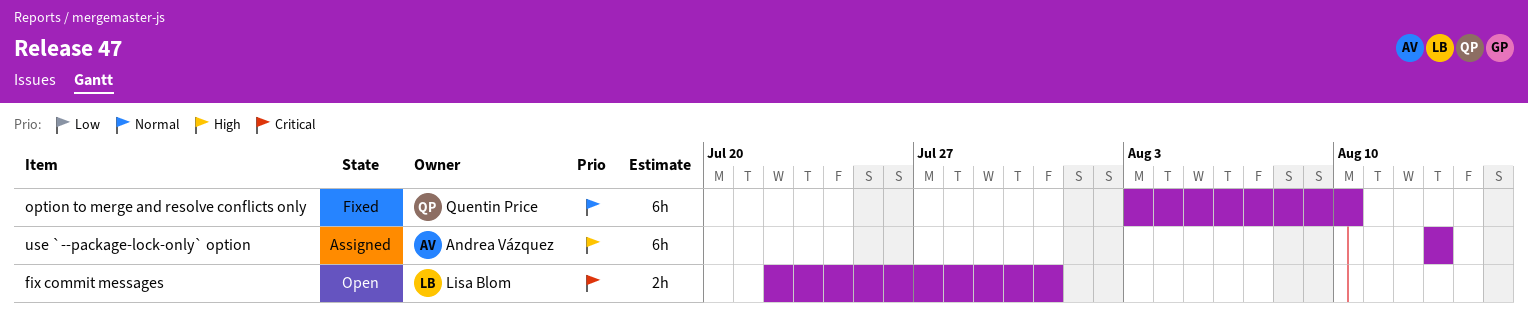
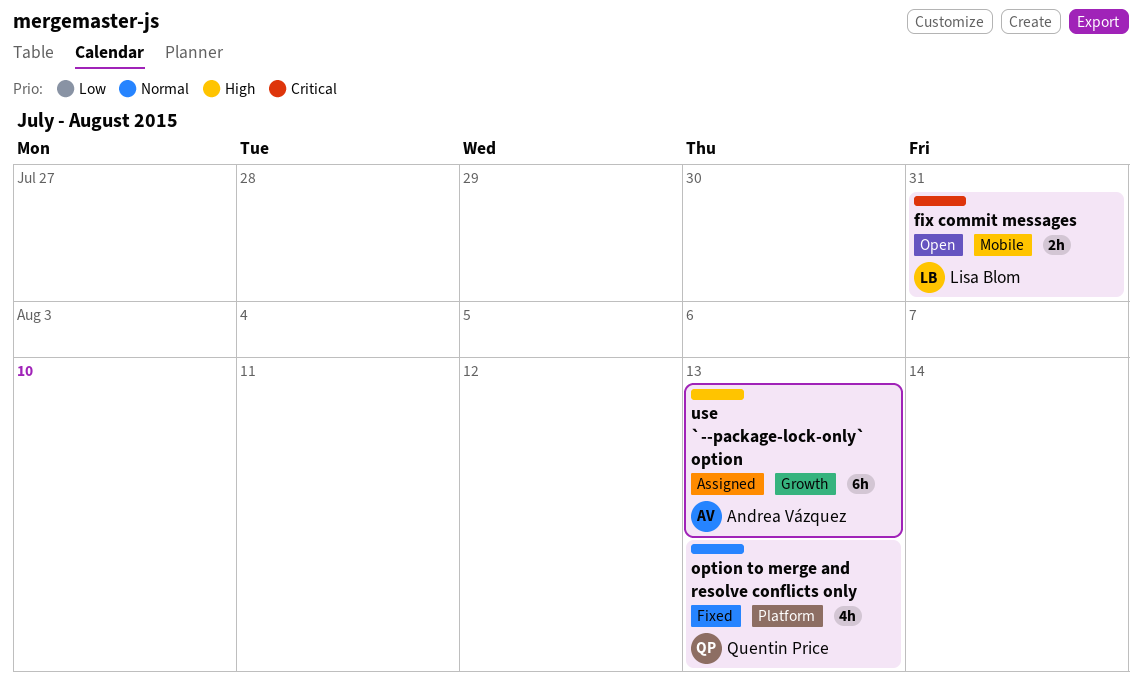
option to merge and resolve conflicts only, estimate: 6h -> 4h
option to merge and resolve conflicts only, due: Aug 10 -> Aug 13

